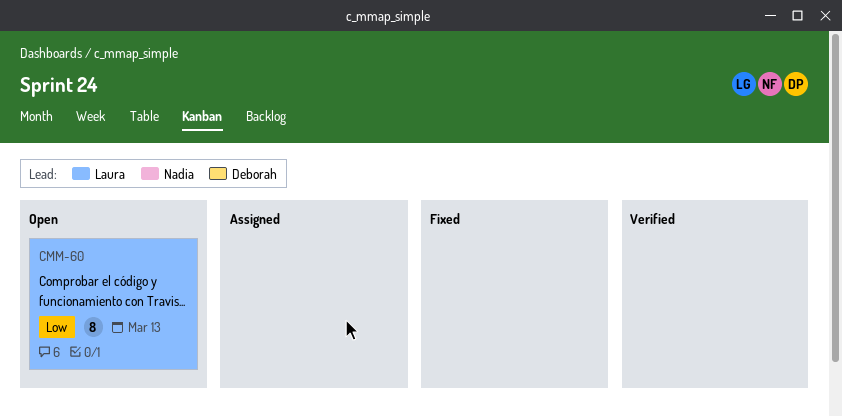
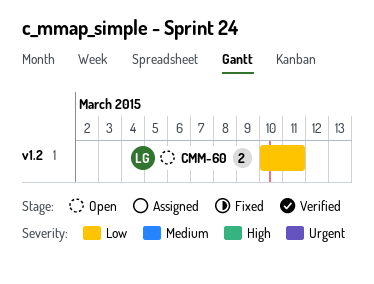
CMM-60, estimate: 8 -> 2
CMM-60, due: Mar 13 -> Mar 11

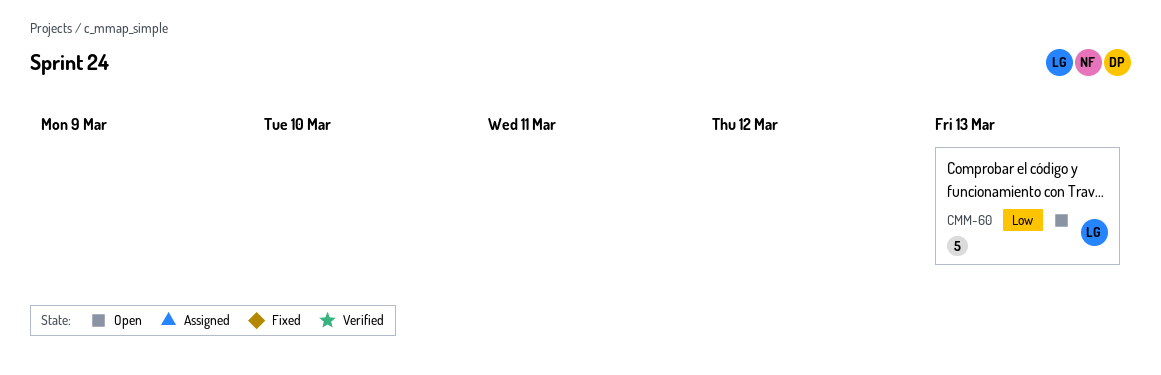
CMM-60, estimate: 2 -> 5
CMM-60, due: Mar 11 -> Mar 13

